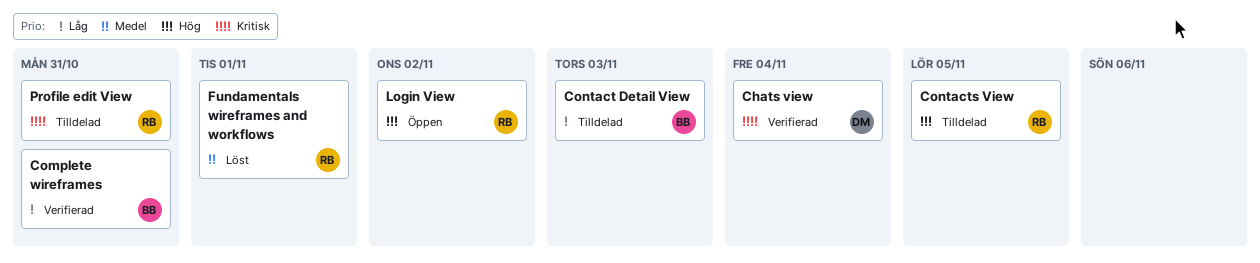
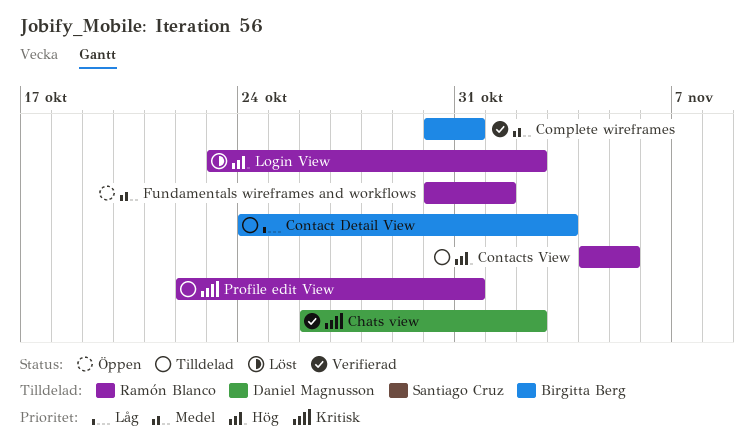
Chats view, due: Nov 4 -> Nov 2
Complete wireframes, priority: Låg -> Medel
Fundamentals wireframes and workflows, status: Löst -> Öppen
Login View, status: Öppen -> Löst

